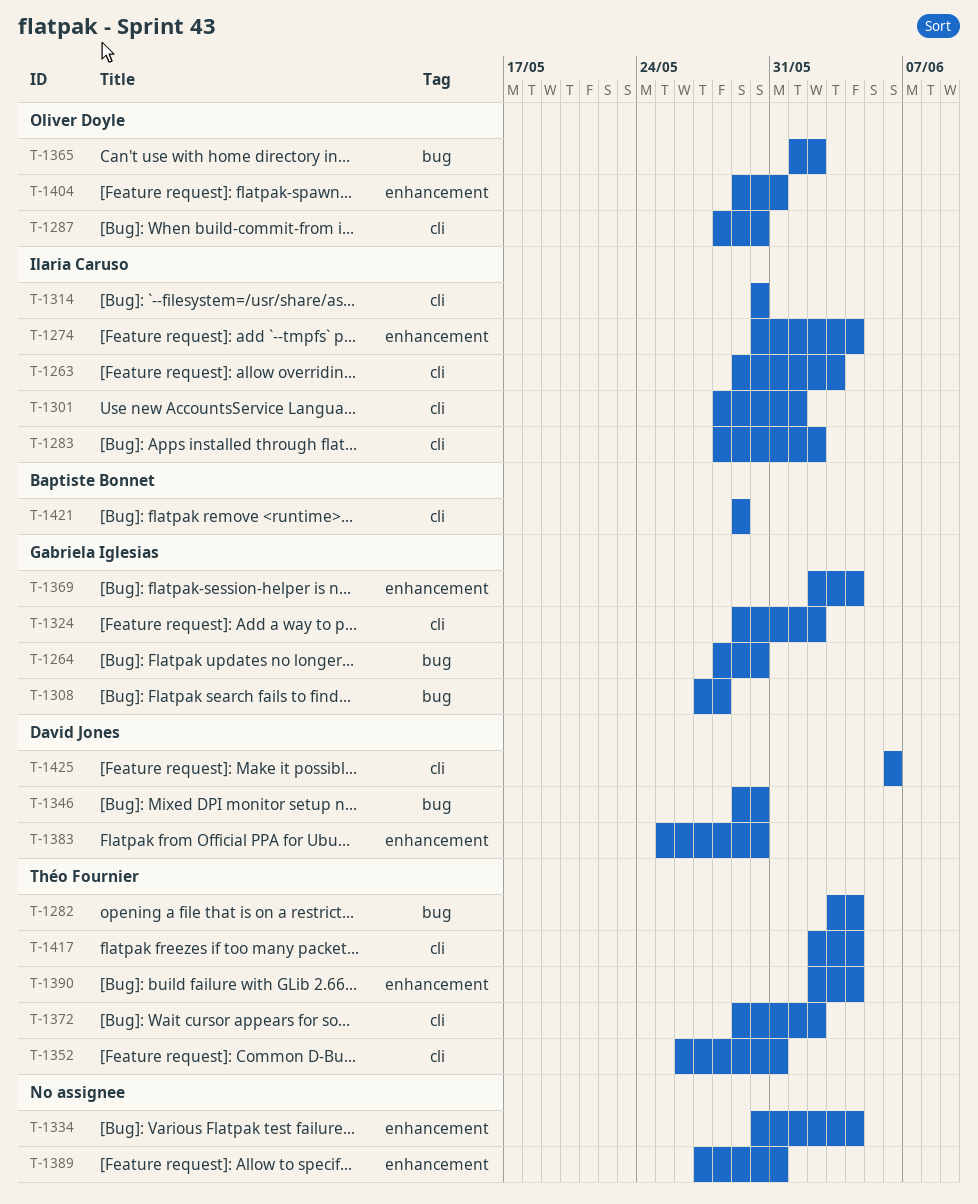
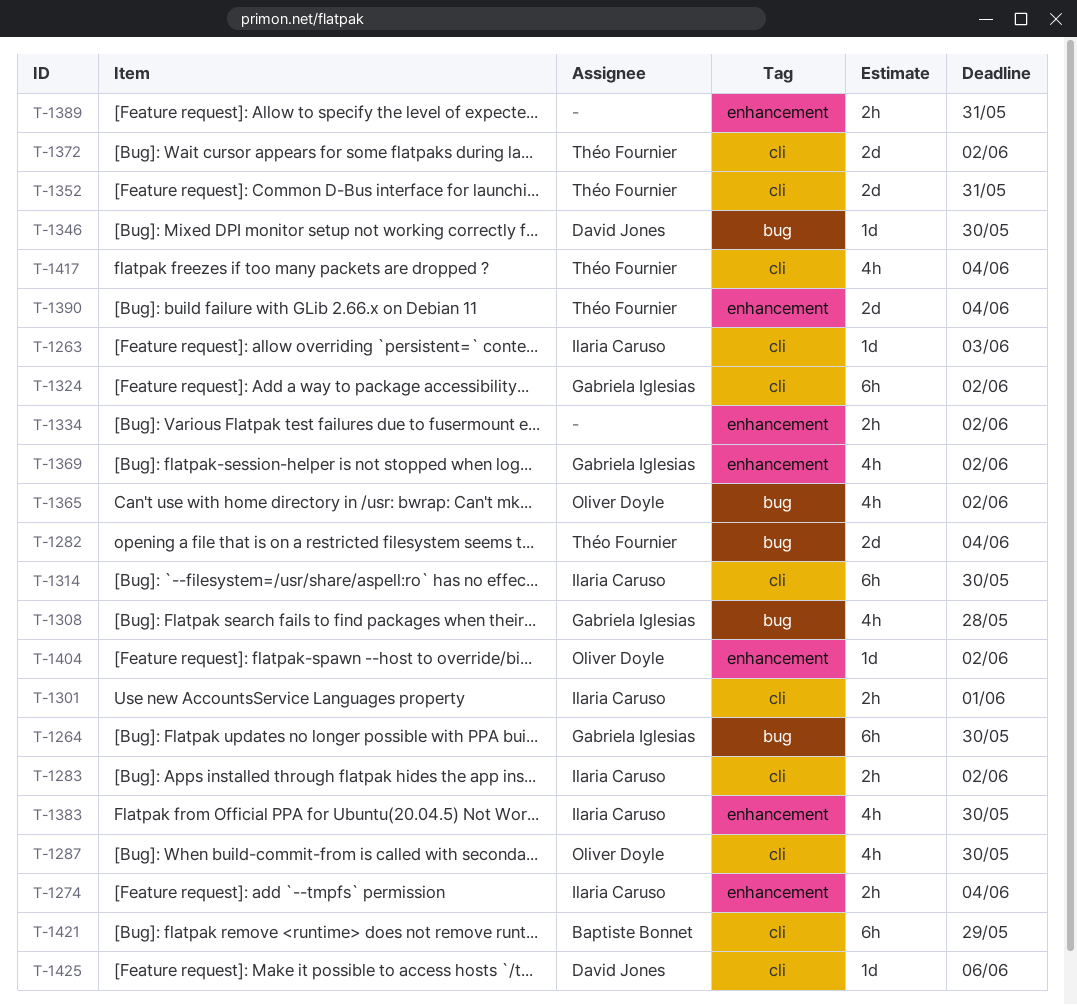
T-1334, due: Jun 4 -> Jun 2
T-1369, due: Jun 4 -> Jun 2
T-1383, owner: David Jones -> Ilaria Caruso
T-1404, due: May 31 -> Jun 2

